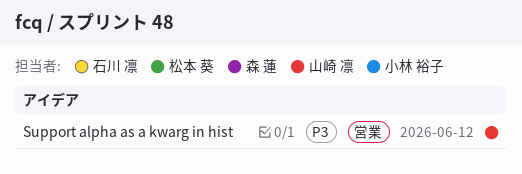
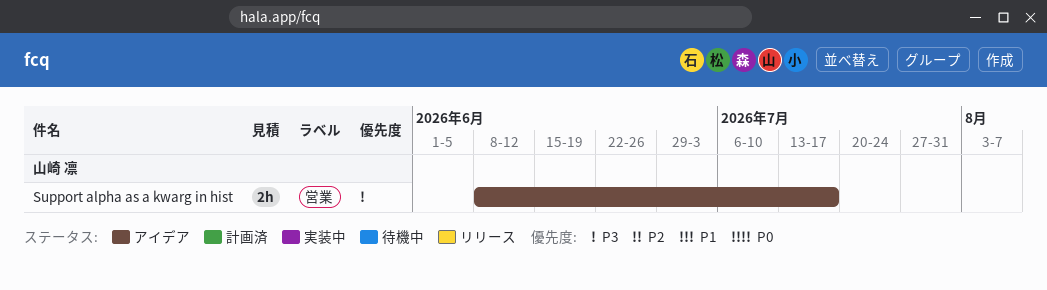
Support alpha as a kwarg in hist, due: Jun 12 -> Jul 17

